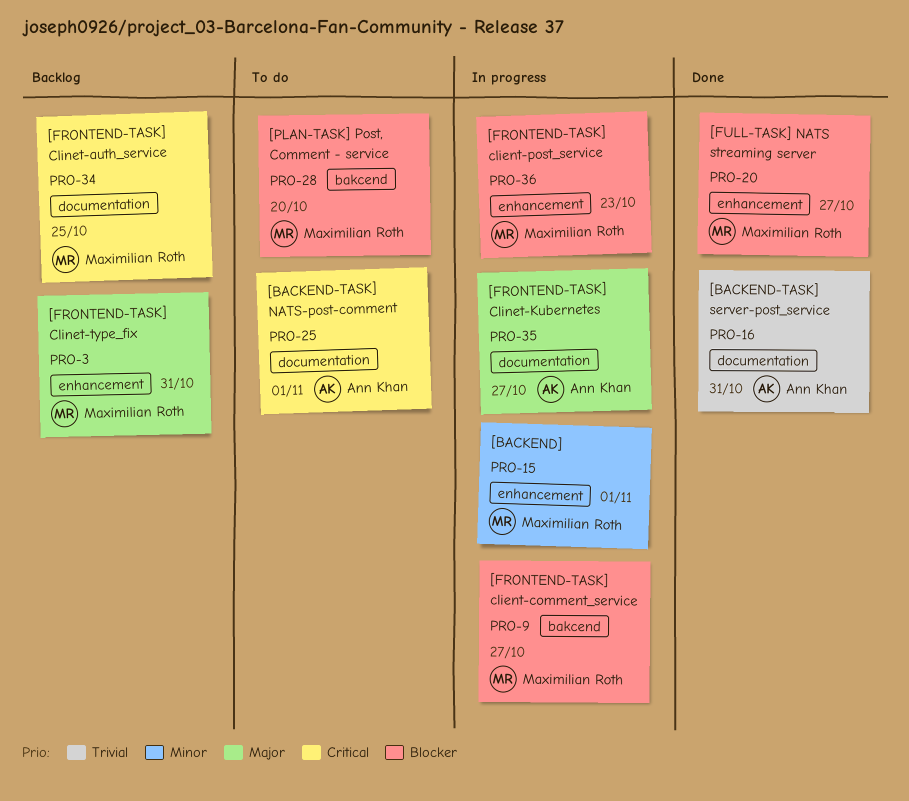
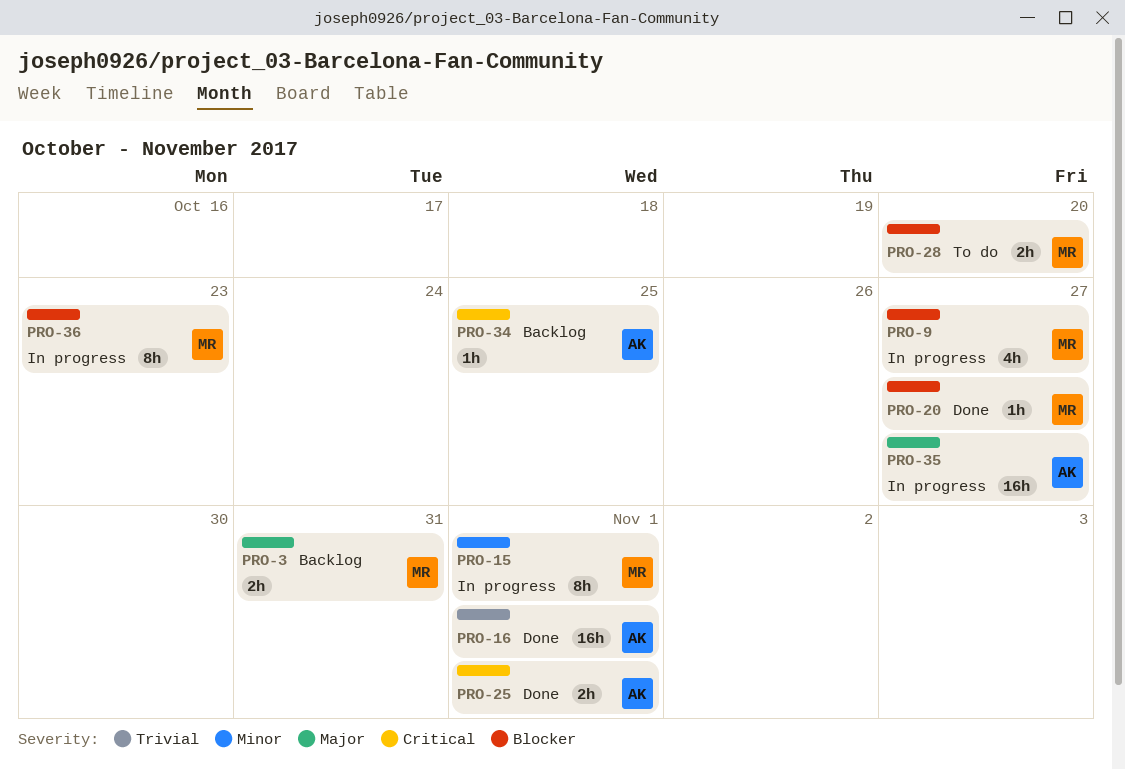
PRO-16, due: Oct 31 -> Nov 1
PRO-25, status: To do -> Done
PRO-34, owner: Maximilian Roth -> Ann Khan

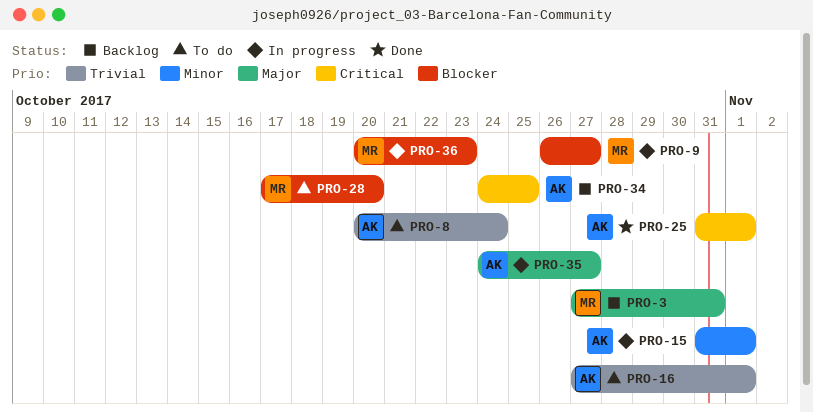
PRO-8: none -> present
PRO-15, owner: MR -> AK
PRO-16, status: Done -> To do
PRO-20: present -> none

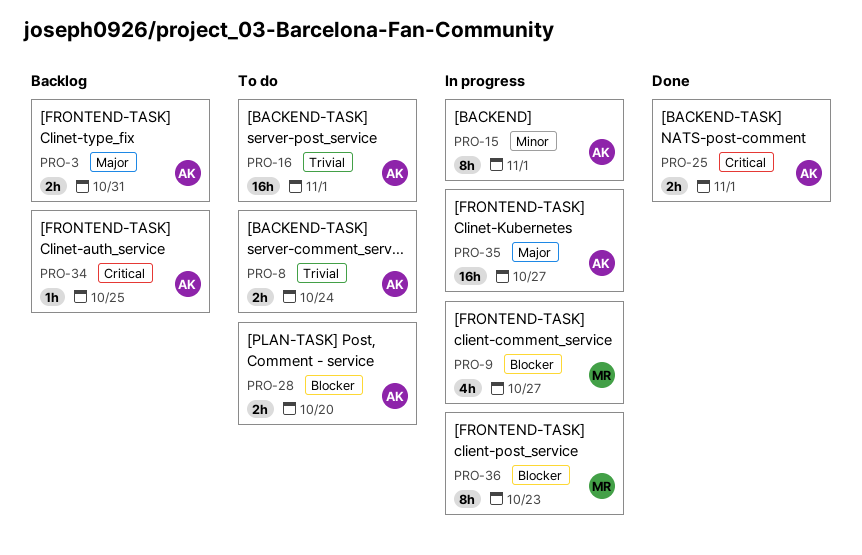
PRO-3, owner: MR -> AK
PRO-28, owner: MR -> AK

